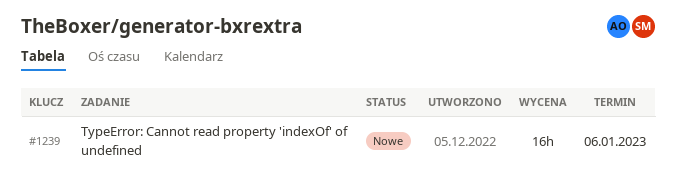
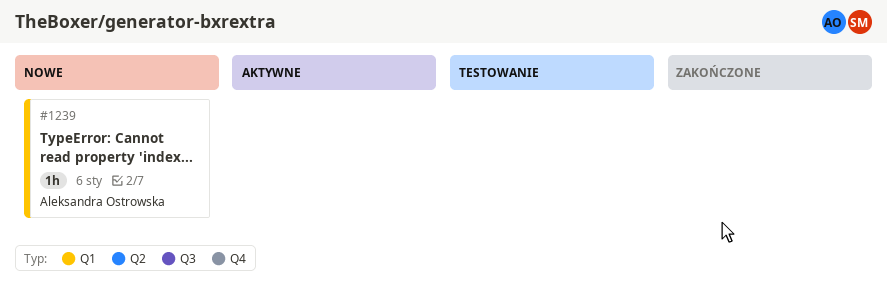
#1239, estimate: 16h -> 1h

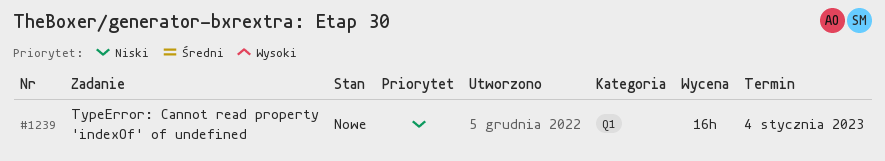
#1239, estimate: 1h -> 16h
#1239, due: Jan 6 -> Jan 4

